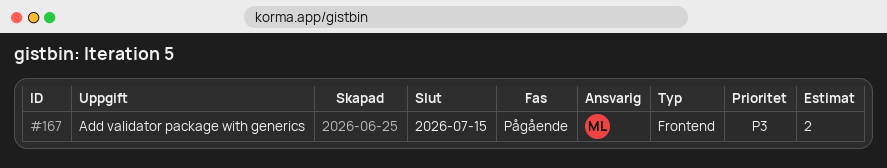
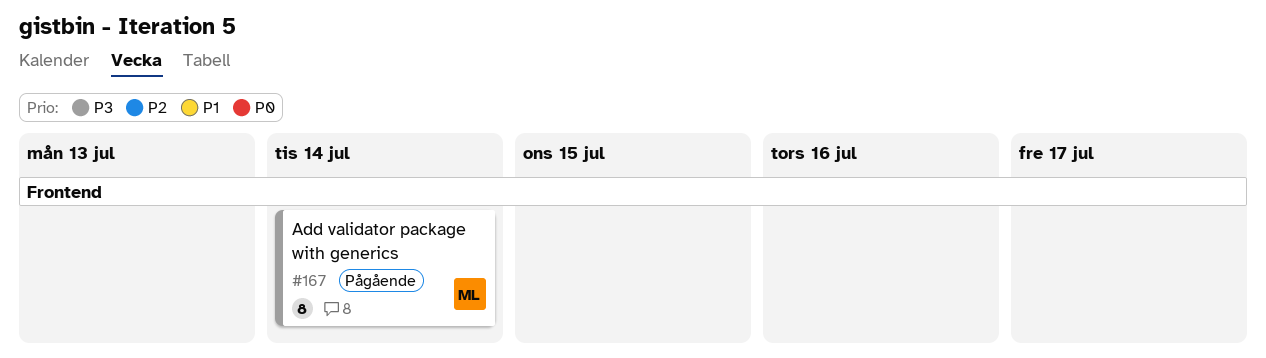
#167, estimate: 2 -> 8
#167, due: Jul 15 -> Jul 14

